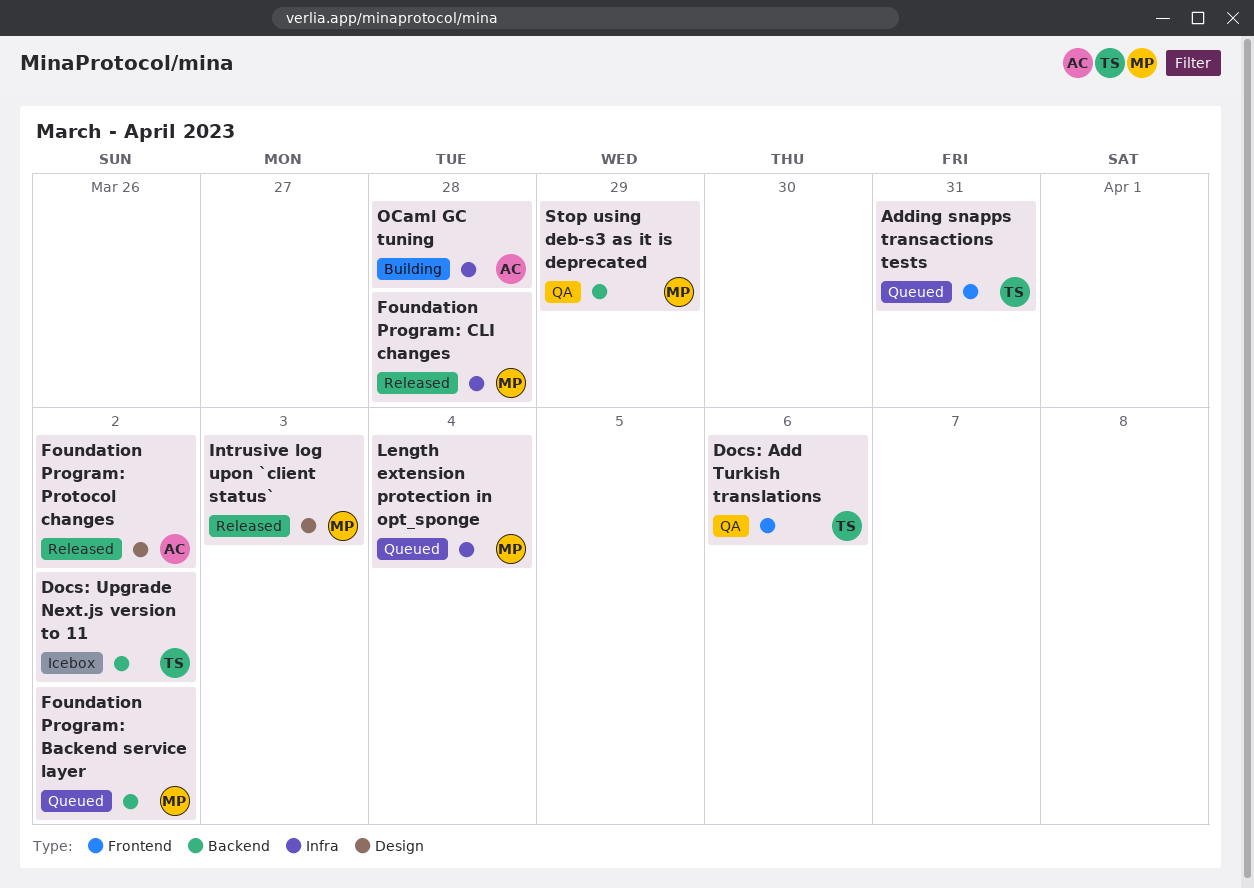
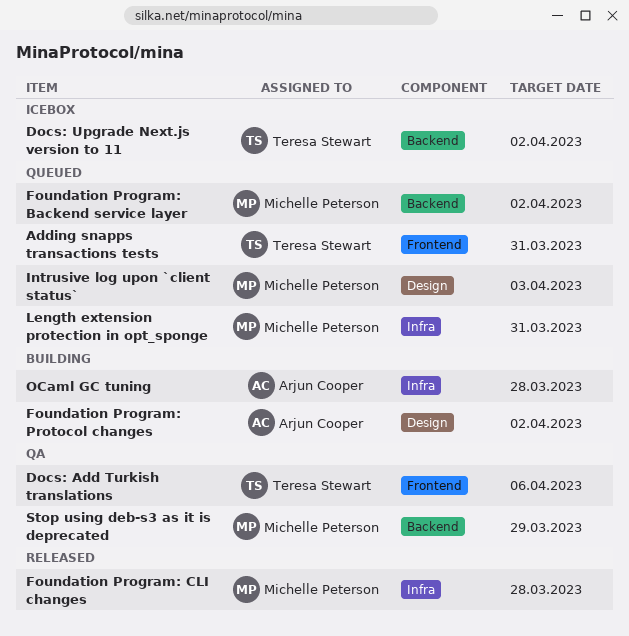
Foundation Program: Protocol changes, status: Released -> Building
Intrusive log upon `client status`, status: Released -> Queued
Length extension protection in opt_sponge, due: Apr 4 -> Mar 31

